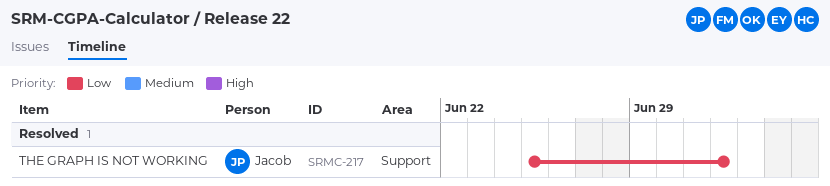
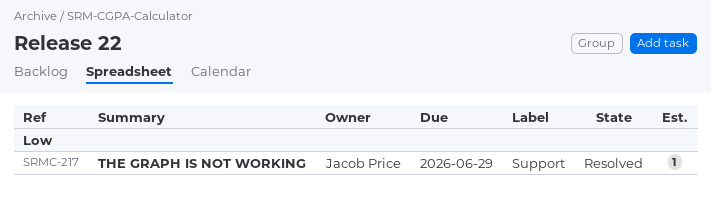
SRMC-217, due: Jul 2 -> Jun 29

